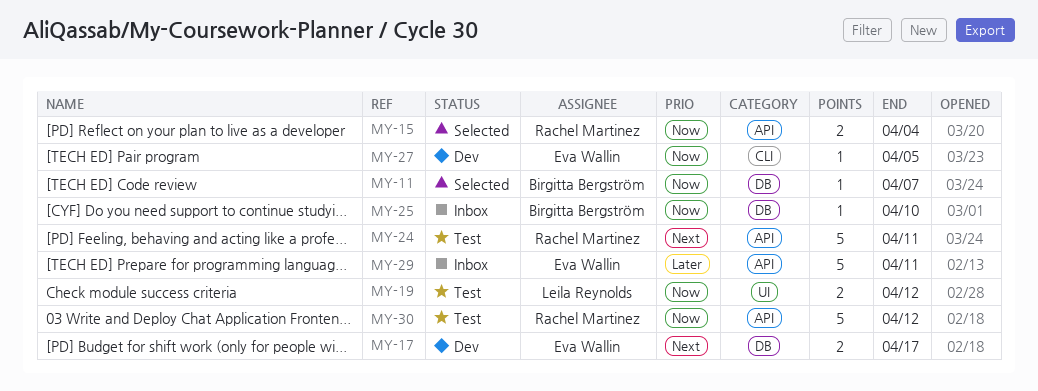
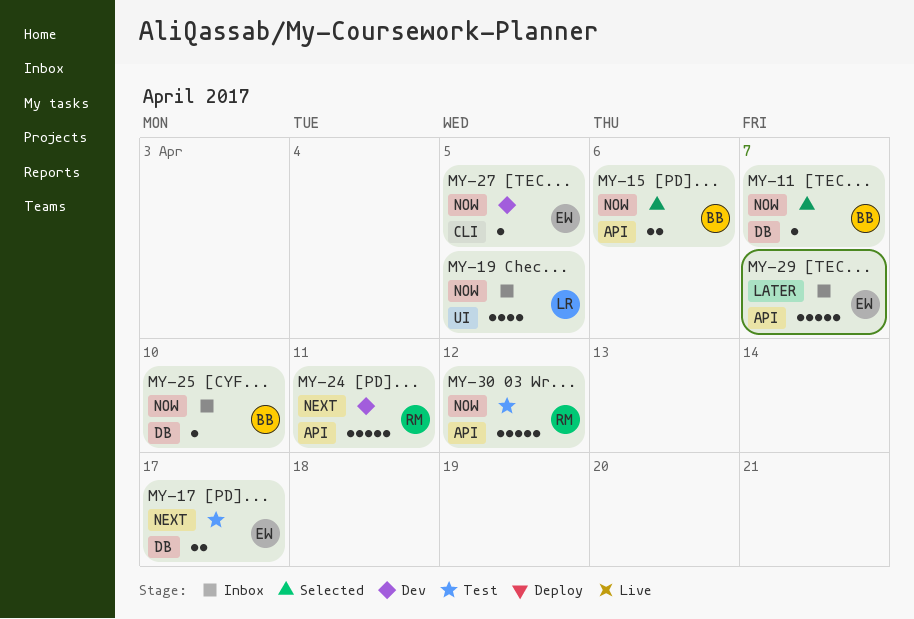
MY-15, owner: Rachel Martinez -> Birgitta Bergström
MY-15, due: Apr 4 -> Apr 6
MY-17, status: Dev -> Test
MY-19, status: Test -> Inbox
MY-19, estimate: 2 -> 4
MY-19, due: Apr 12 -> Apr 5
MY-24, status: Test -> Dev
MY-29, due: Apr 11 -> Apr 7

